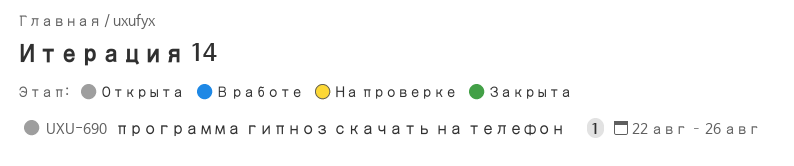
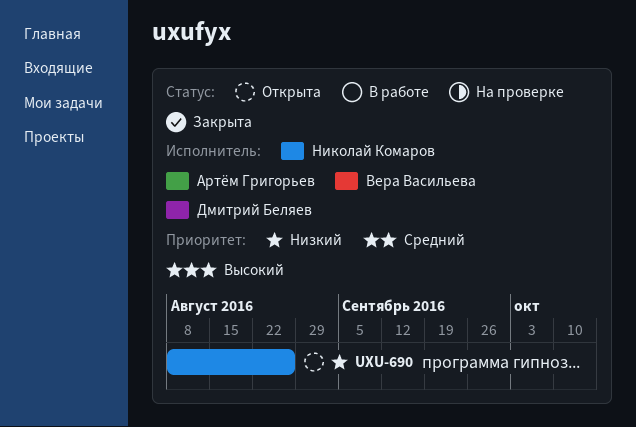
UXU-690, start: Aug 22 -> Aug 8

